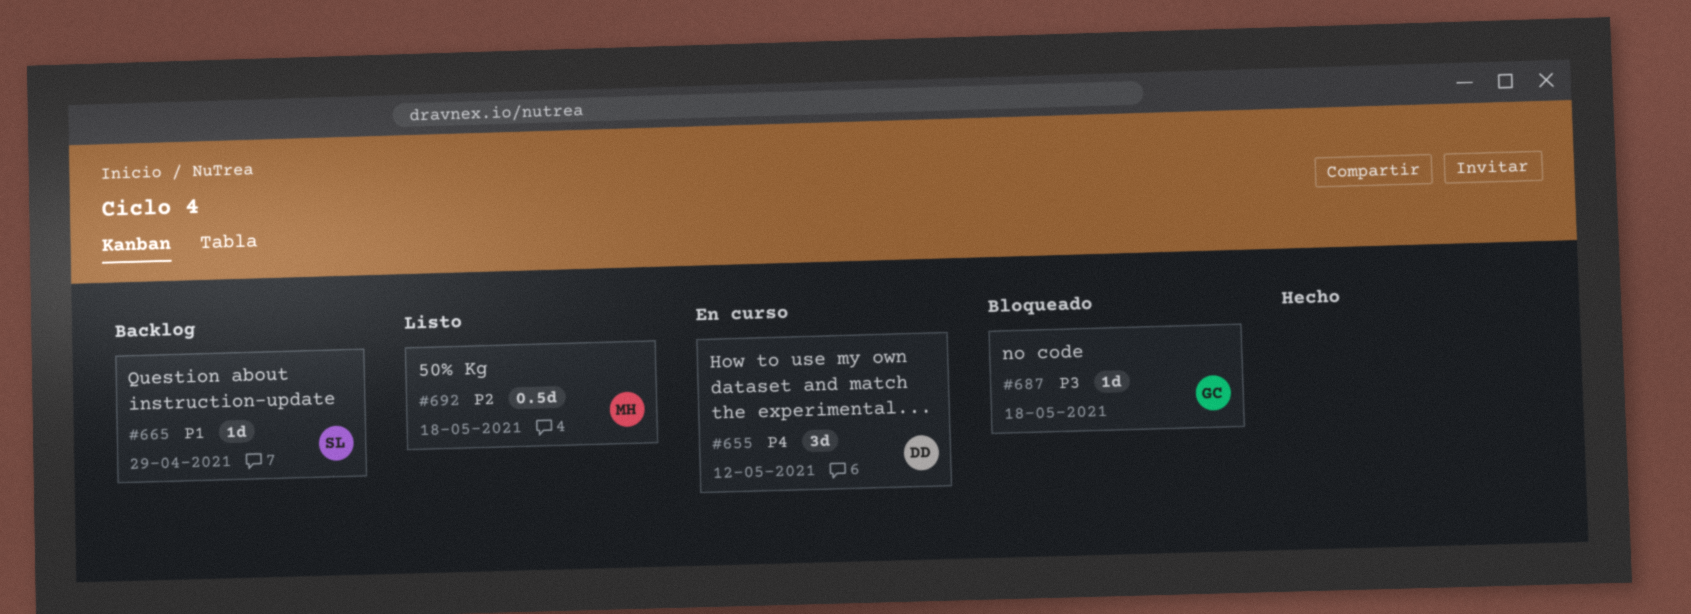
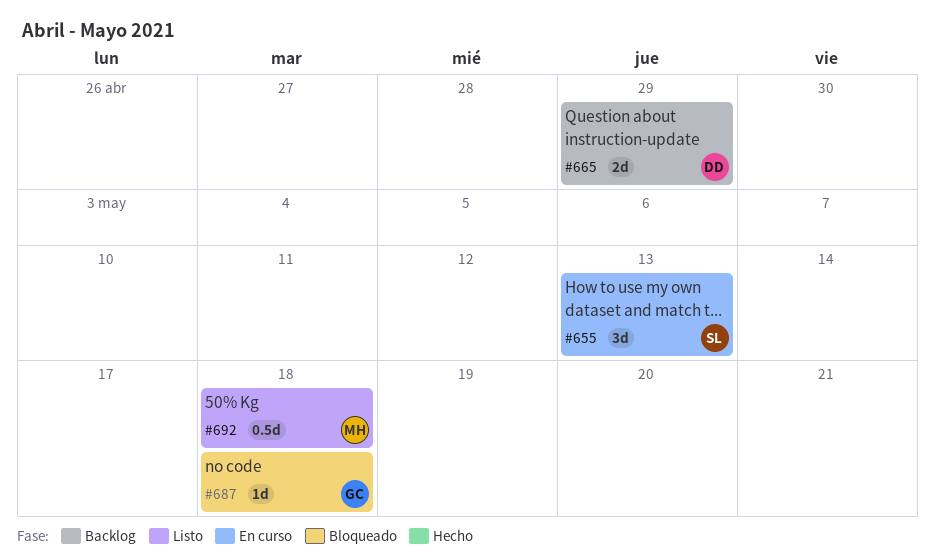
#655, owner: DD -> SL
#655, due: May 12 -> May 13
#665, owner: SL -> DD
#665, estimate: 1d -> 2d

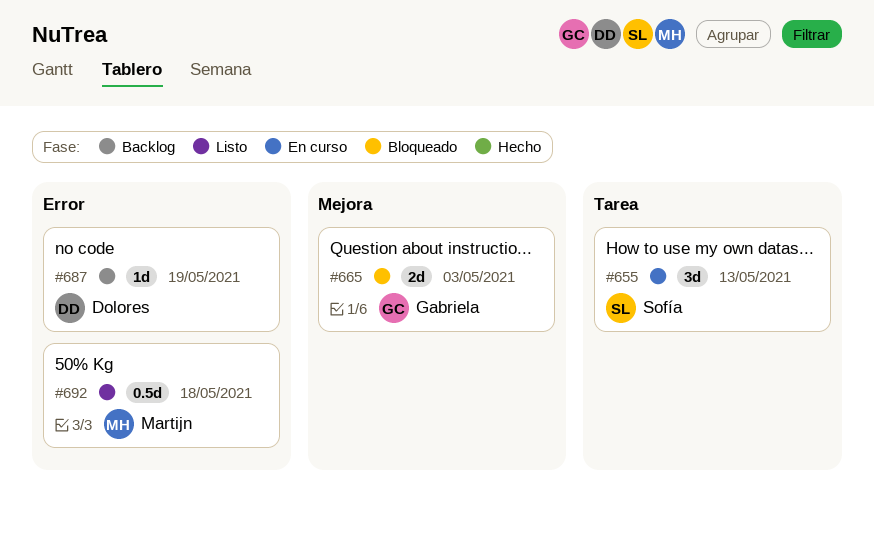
#665, status: Backlog -> Bloqueado
#665, owner: Dolores -> Gabriela
#665, due: Apr 29 -> May 3
#687, status: Bloqueado -> Backlog
#687, owner: Gabriela -> Dolores
#687, due: May 18 -> May 19

